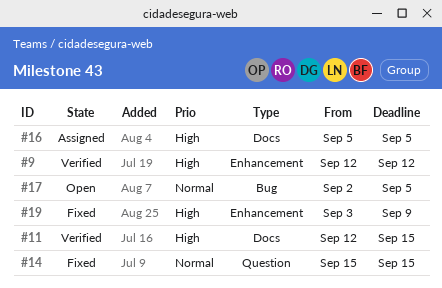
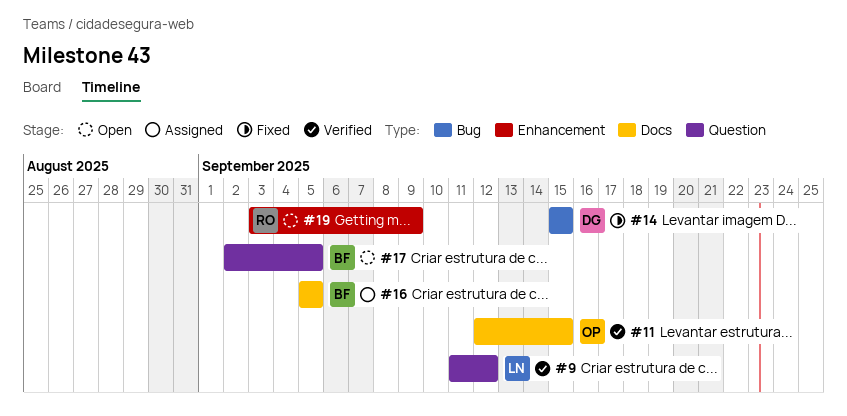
#9, label: Enhancement -> Question
#9, start: Sep 12 -> Sep 11
#14, label: Question -> Bug
#17, label: Bug -> Question
#19, status: Fixed -> Open

